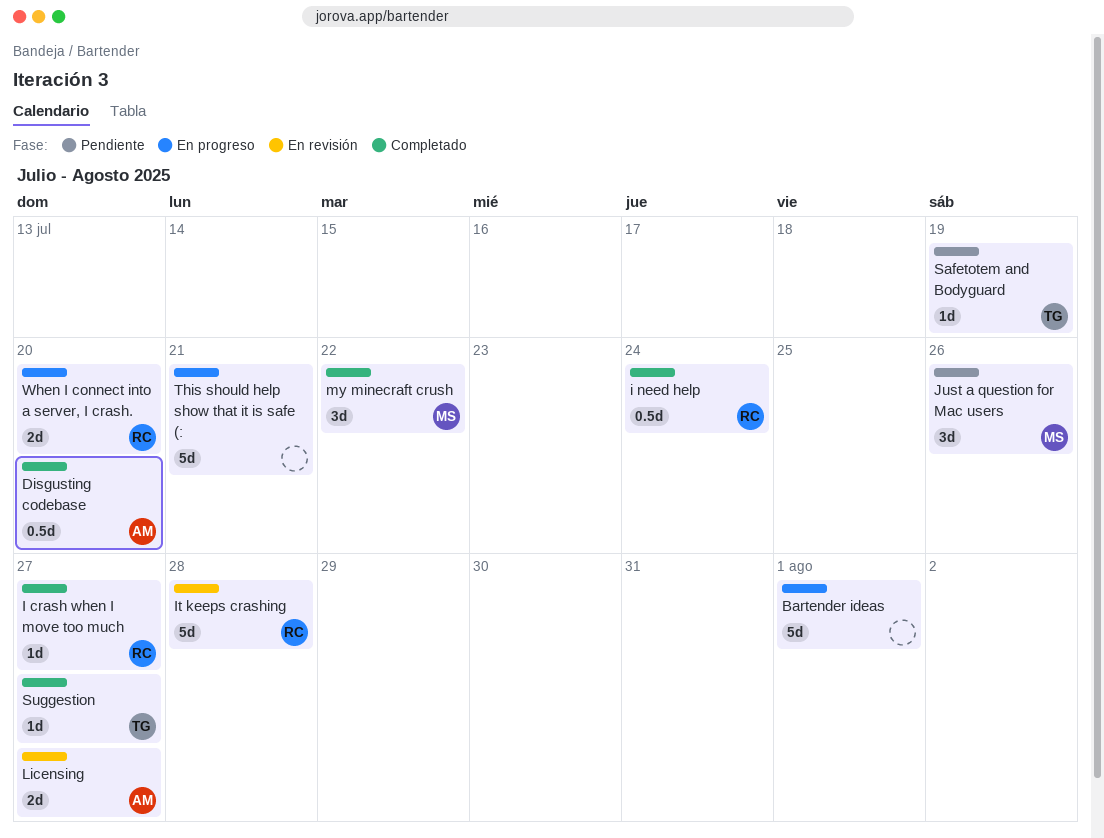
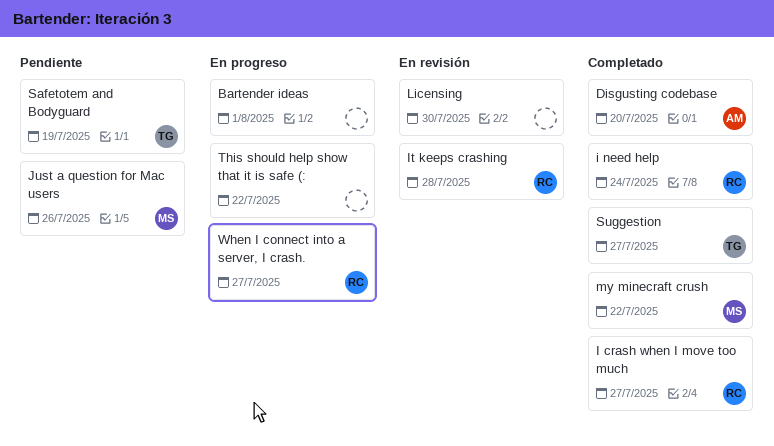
Licensing, owner: AM -> none
Licensing, due: Jul 27 -> Jul 30
This should help show that it is safe (:, due: Jul 21 -> Jul 22
When I connect into a server, I crash., due: Jul 20 -> Jul 27

